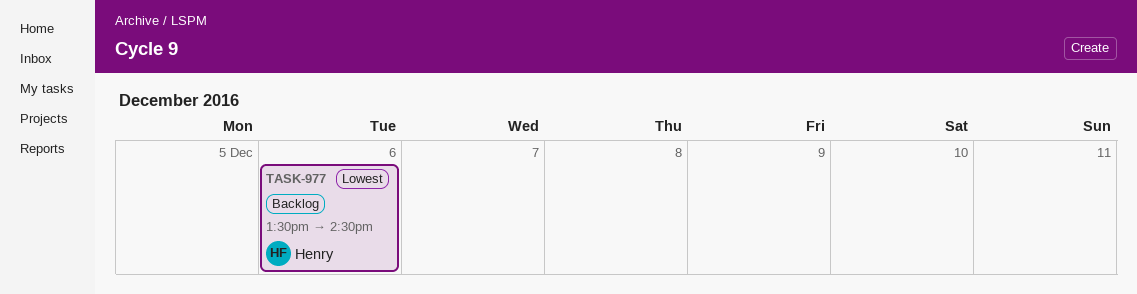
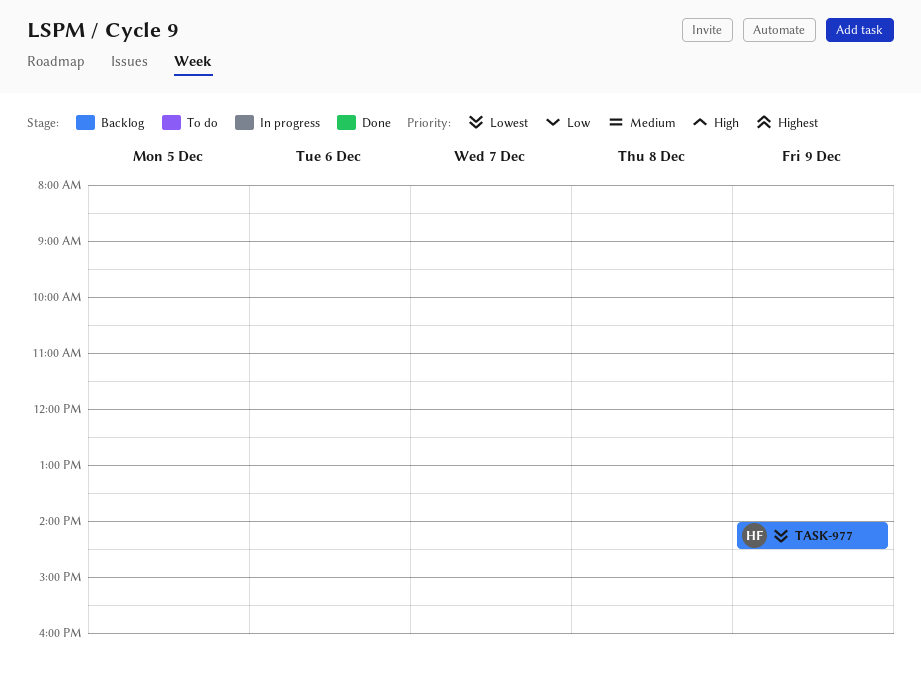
TASK-977, day: Dec 6 -> Dec 9
TASK-977, begins: 13:30 -> 14:00

